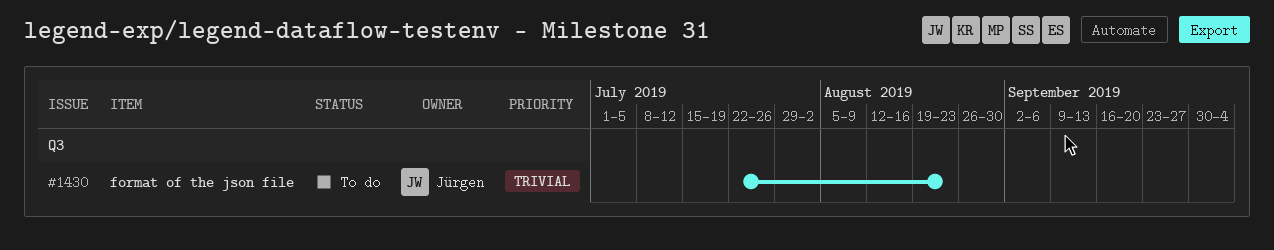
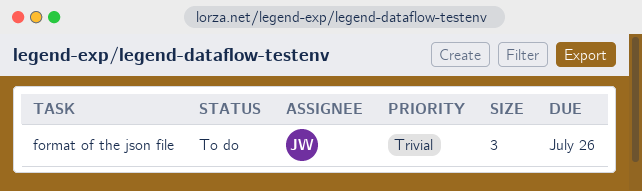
format of the json file, due: Aug 23 -> Jul 26

